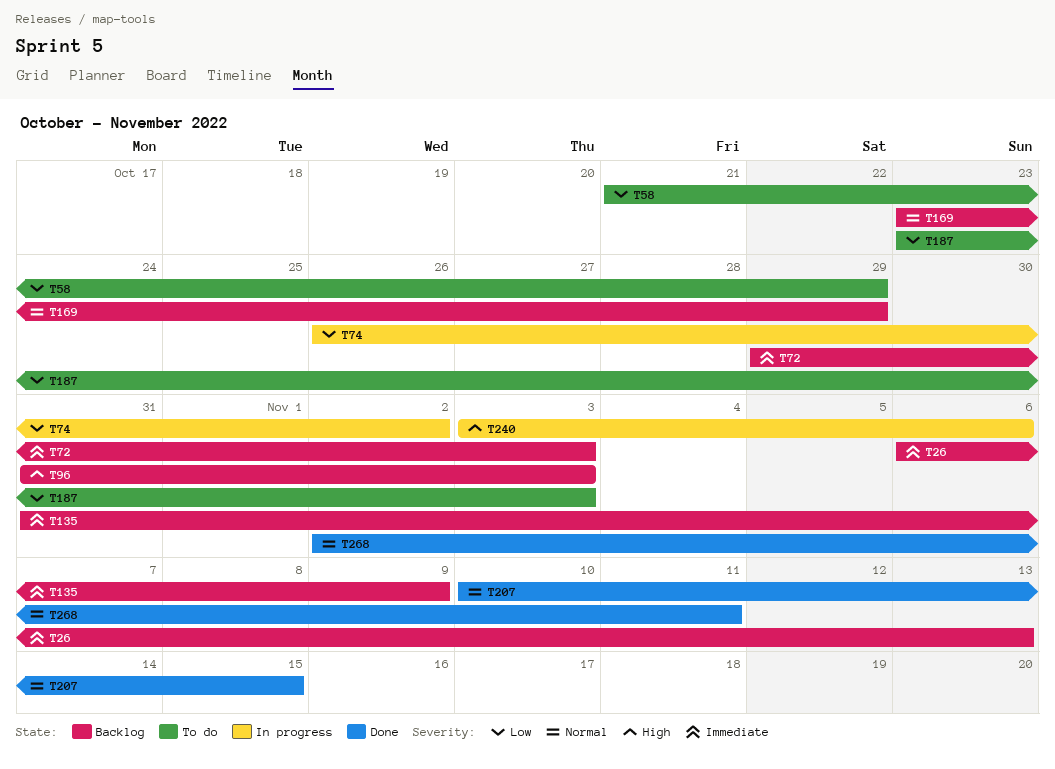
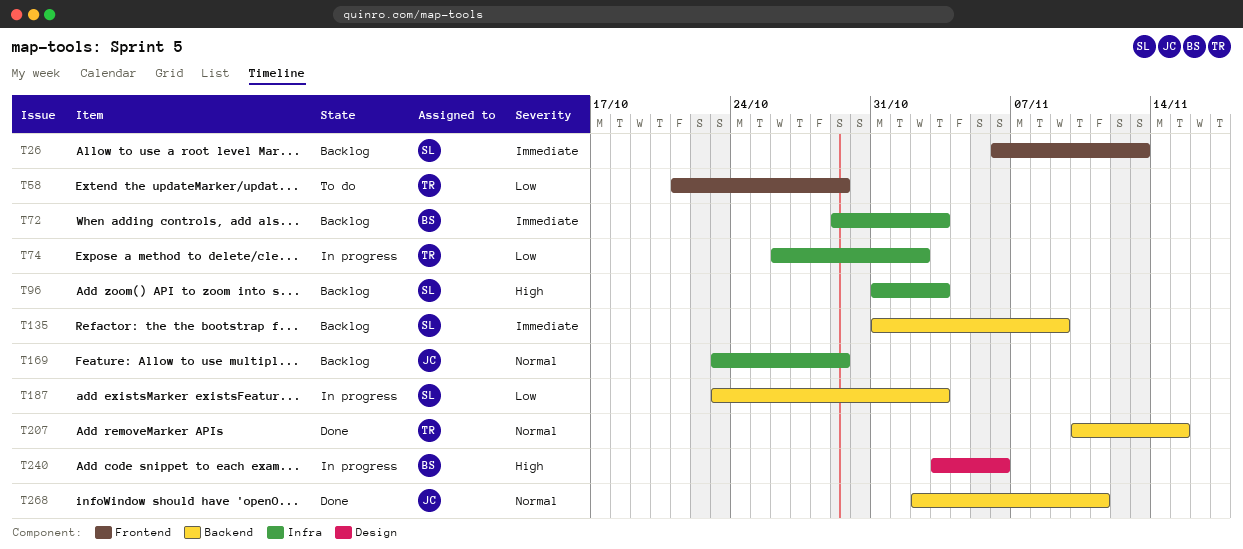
T187, status: To do -> In progress

